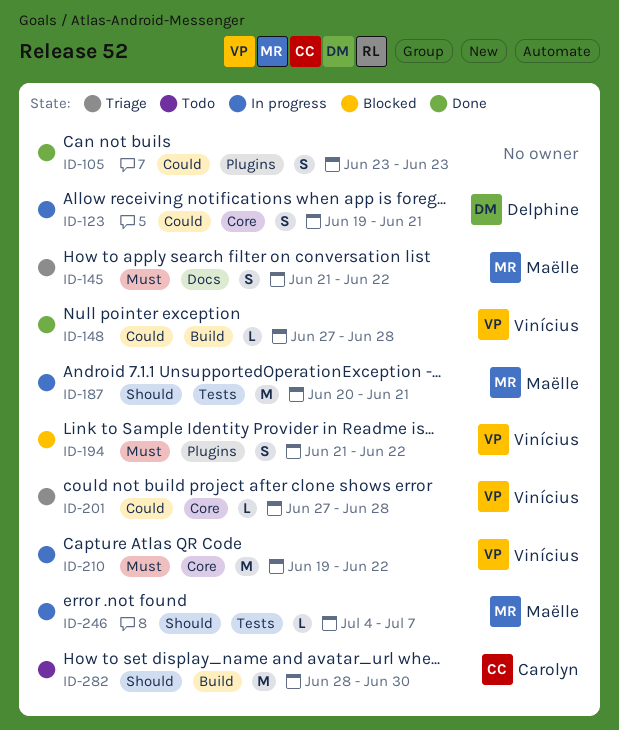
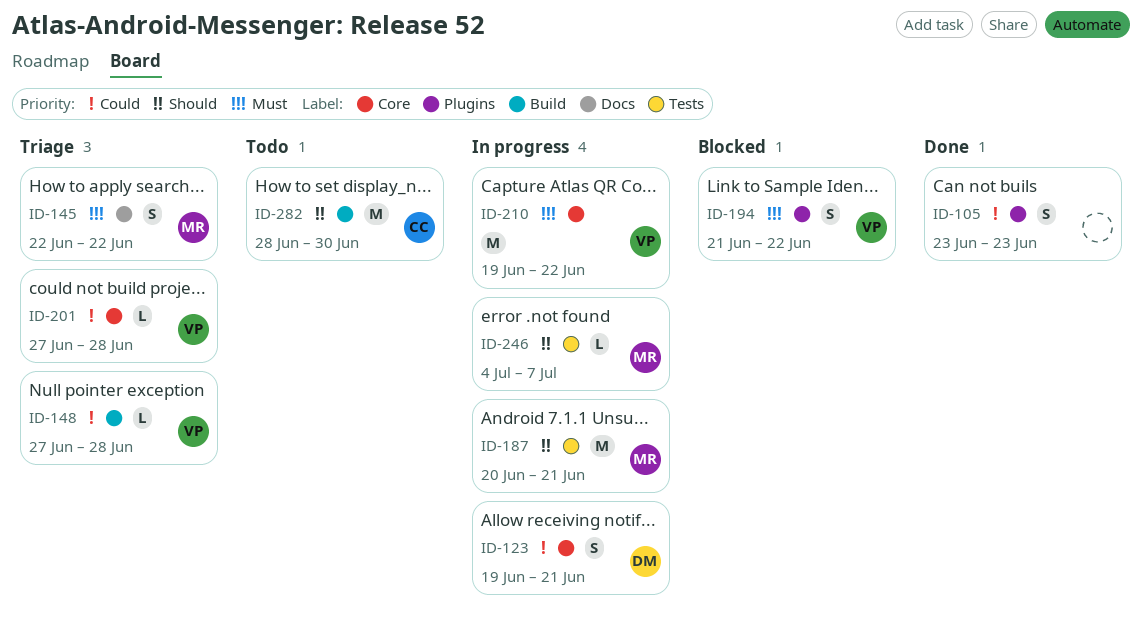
ID-145, start: Jun 21 -> Jun 22
ID-148, status: Done -> Triage

